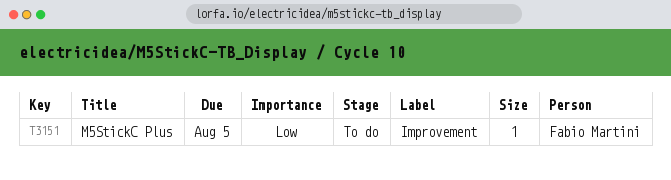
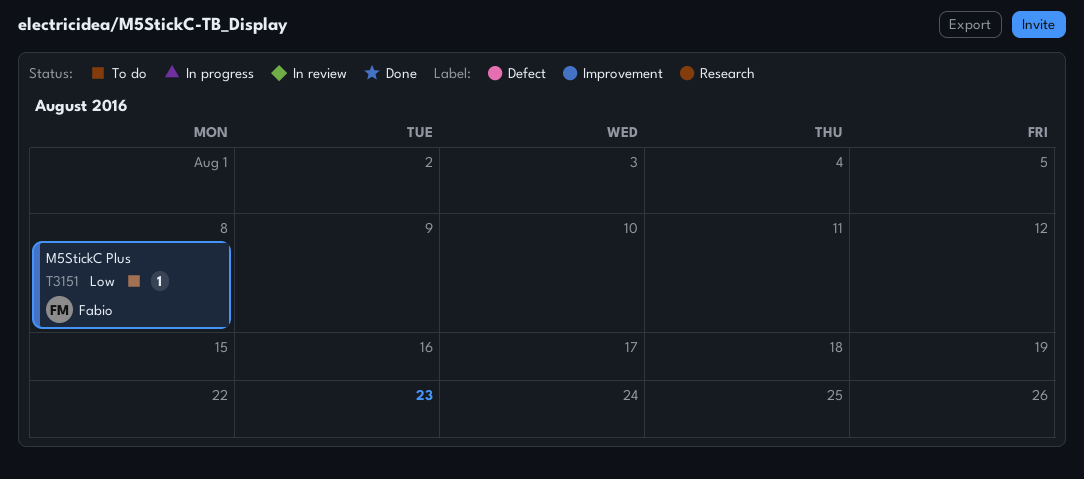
T3151, due: Aug 5 -> Aug 8

